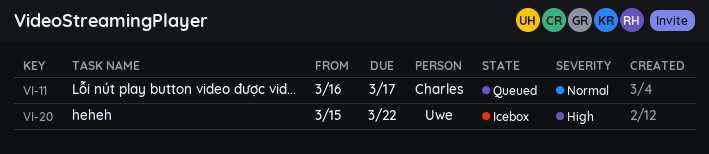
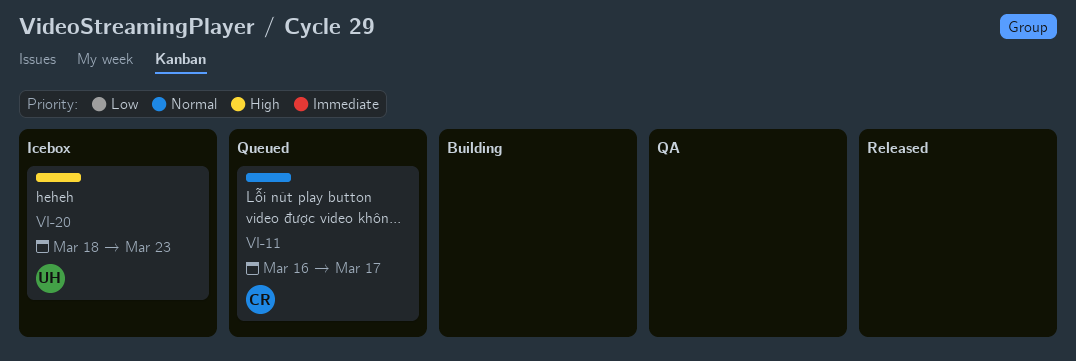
VI-20, start: Mar 15 -> Mar 18
VI-20, due: Mar 22 -> Mar 23

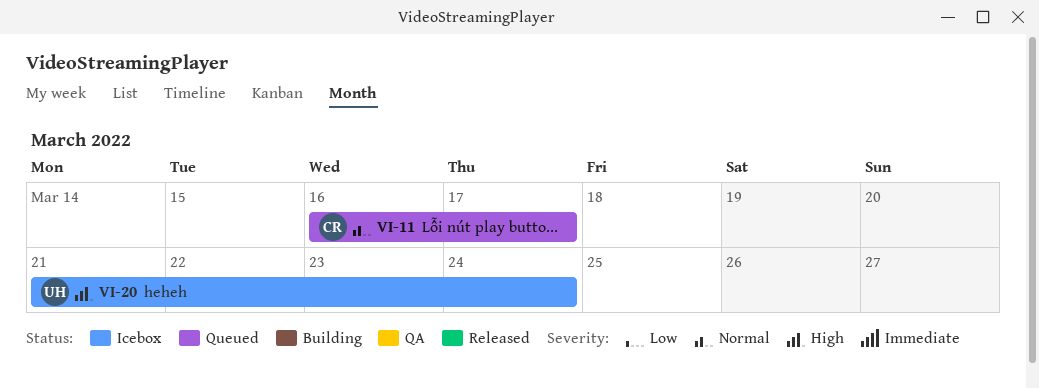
VI-20, start: Mar 18 -> Mar 21
VI-20, due: Mar 23 -> Mar 24

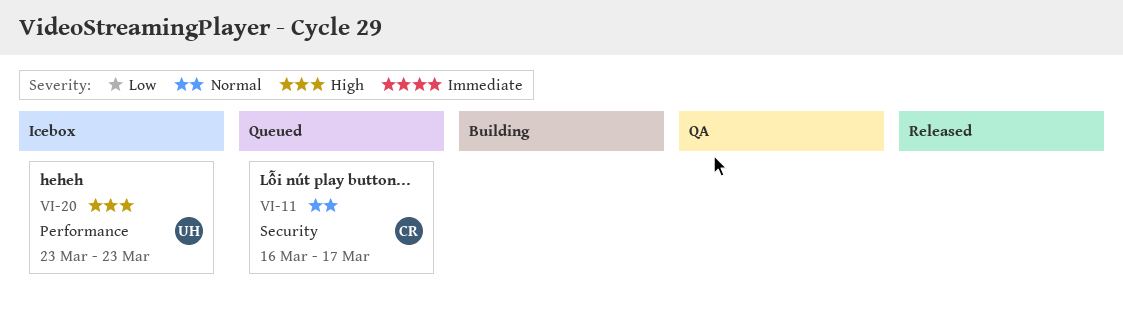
VI-20, start: Mar 21 -> Mar 23
VI-20, due: Mar 24 -> Mar 23

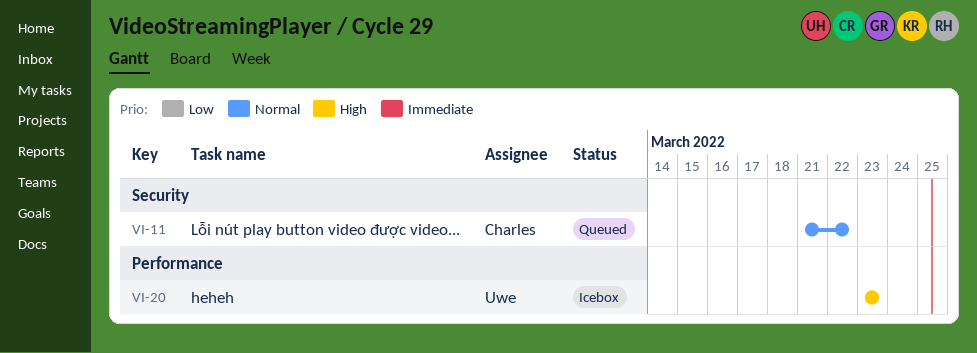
VI-11, start: Mar 16 -> Mar 21
VI-11, due: Mar 17 -> Mar 22

